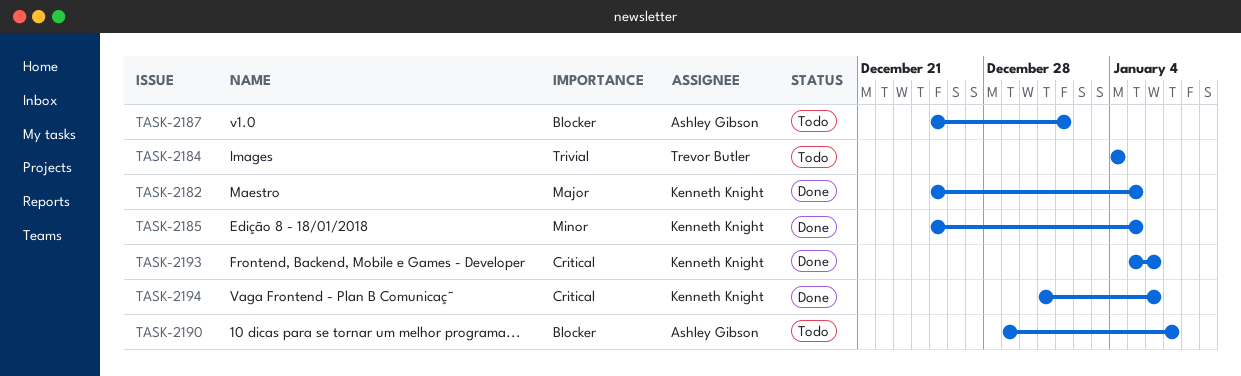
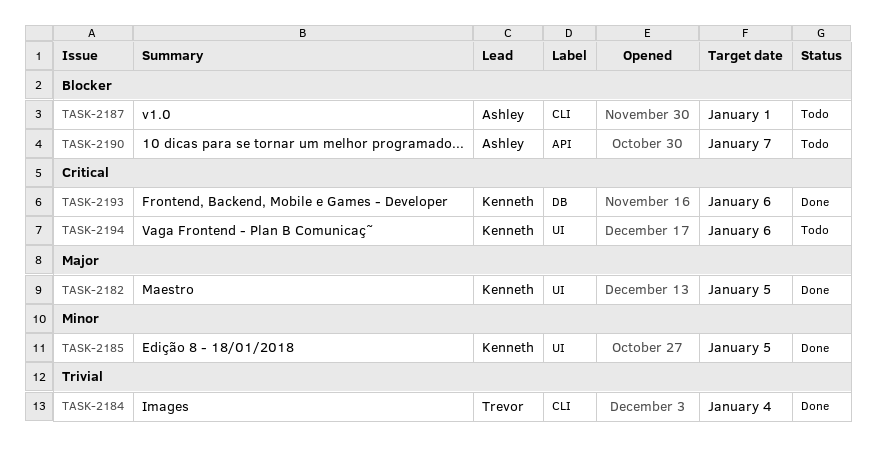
TASK-2184, status: Todo -> Done
TASK-2194, status: Done -> Todo

